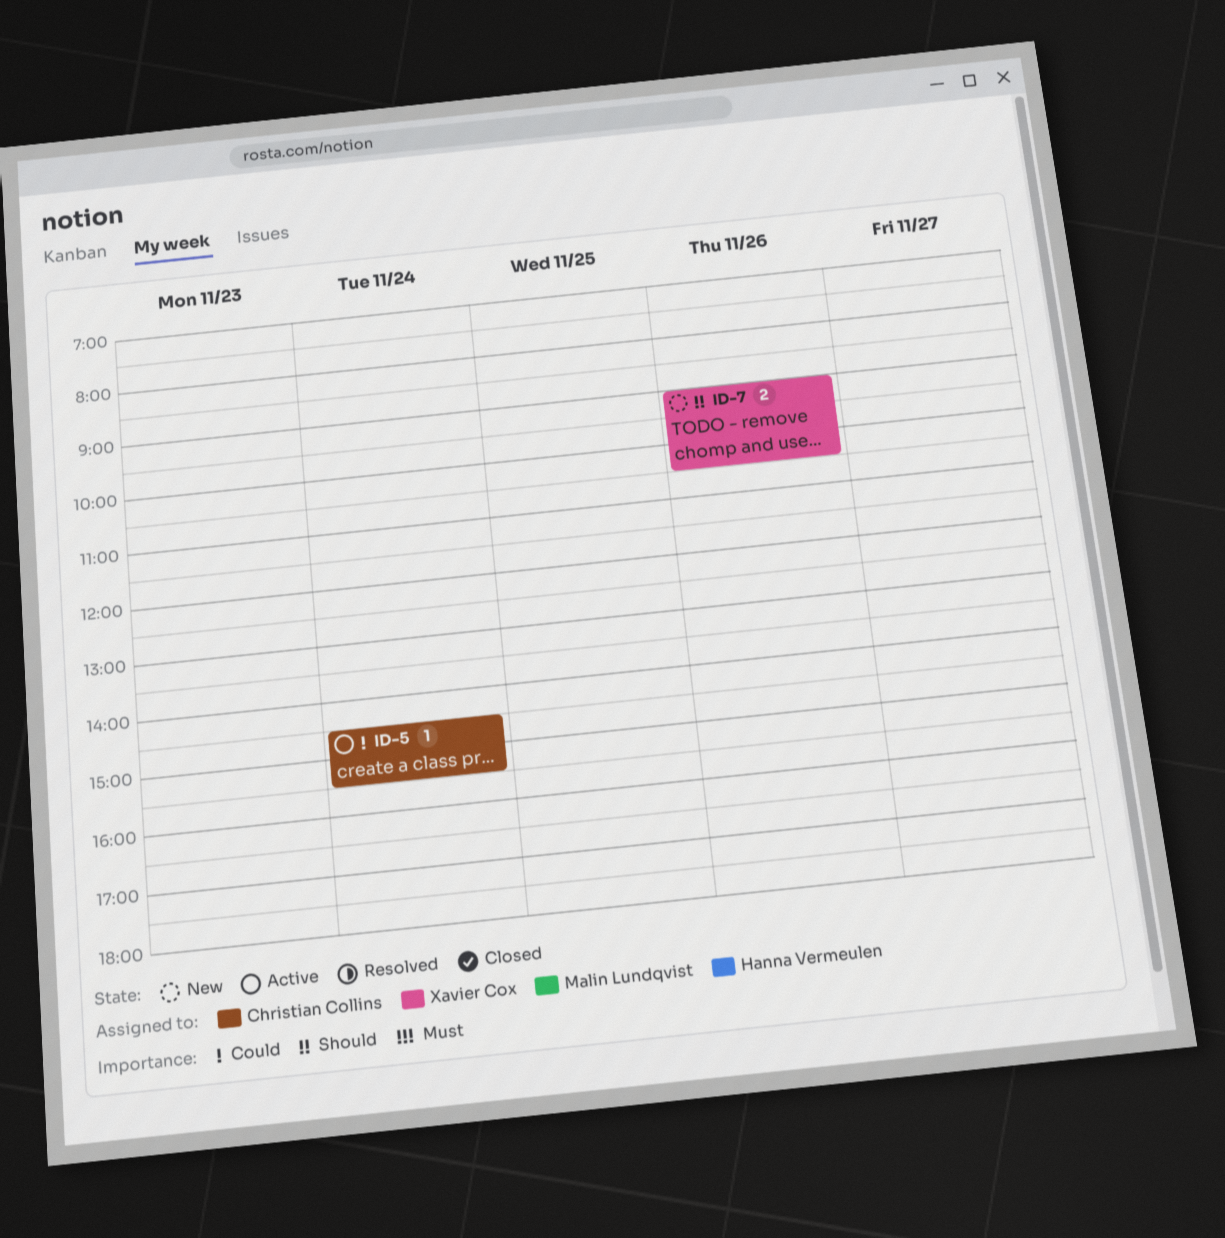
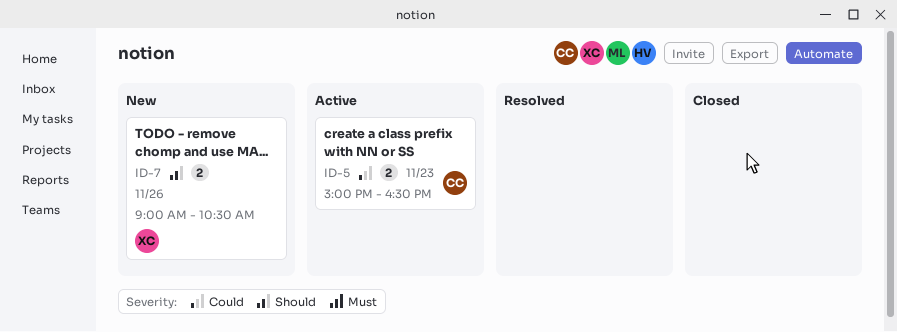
ID-5, estimate: 1 -> 2
ID-5, day: Nov 24 -> Nov 23
ID-5, begins: 14:30 -> 15:00
ID-5, ends: 15:30 -> 16:30

